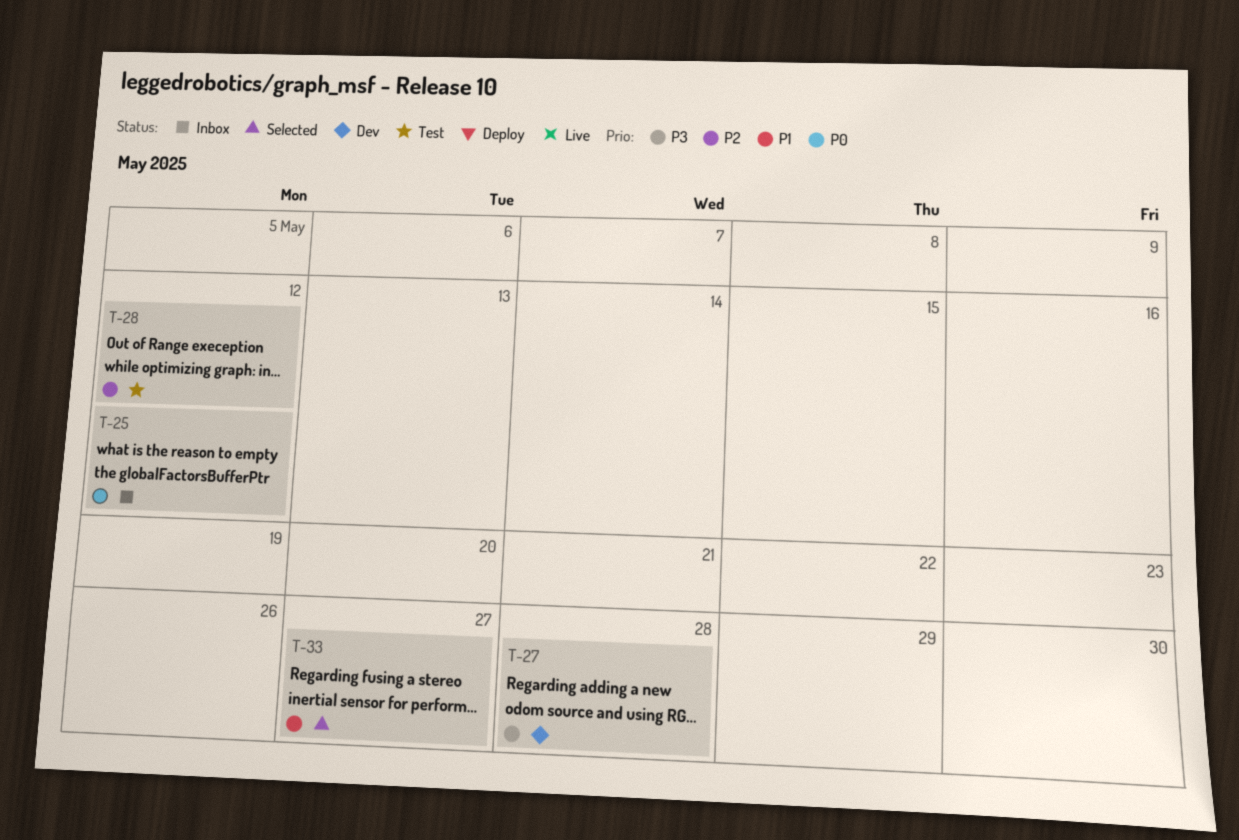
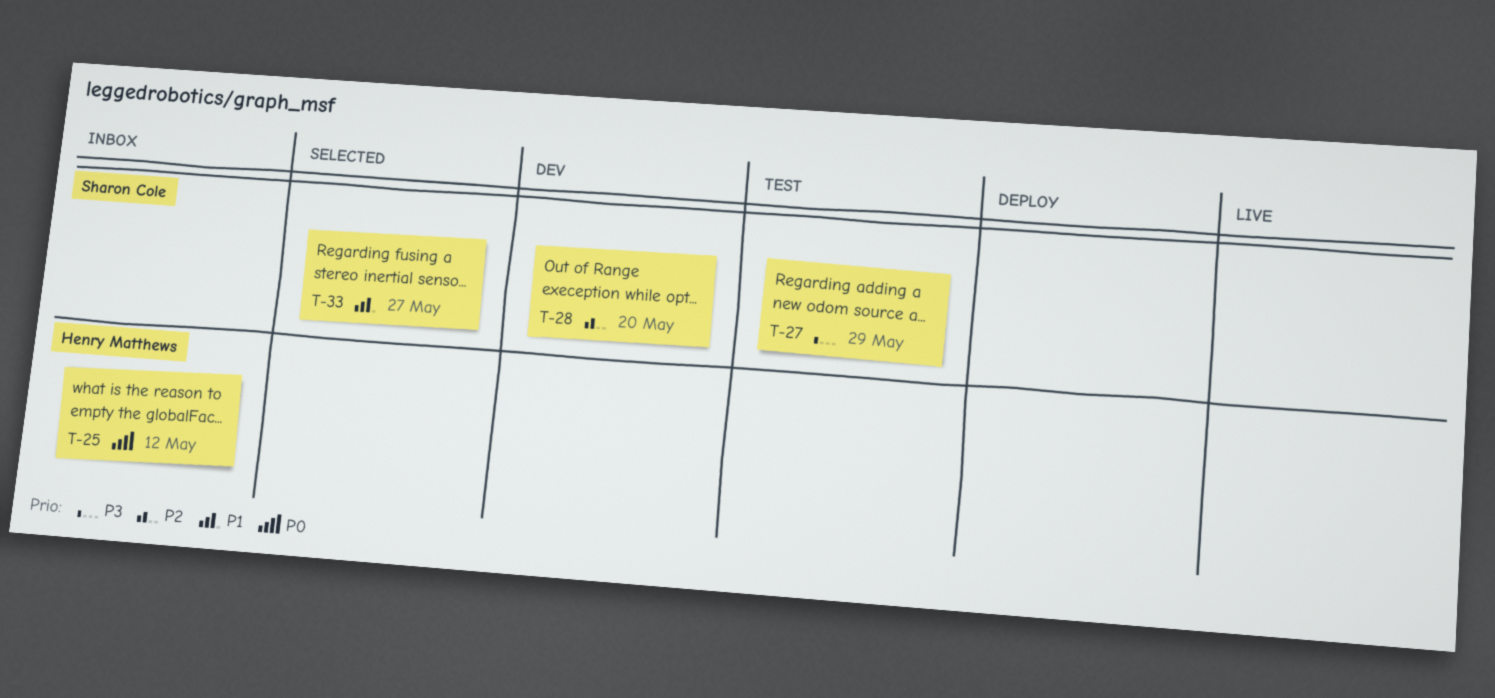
T-27, status: Dev -> Test
T-27, due: May 28 -> May 29
T-28, status: Test -> Dev
T-28, due: May 12 -> May 20

